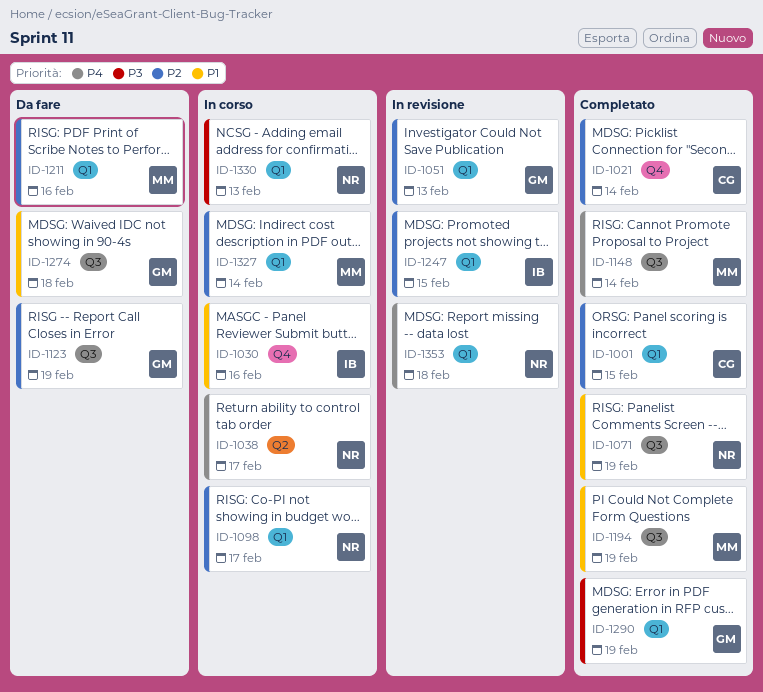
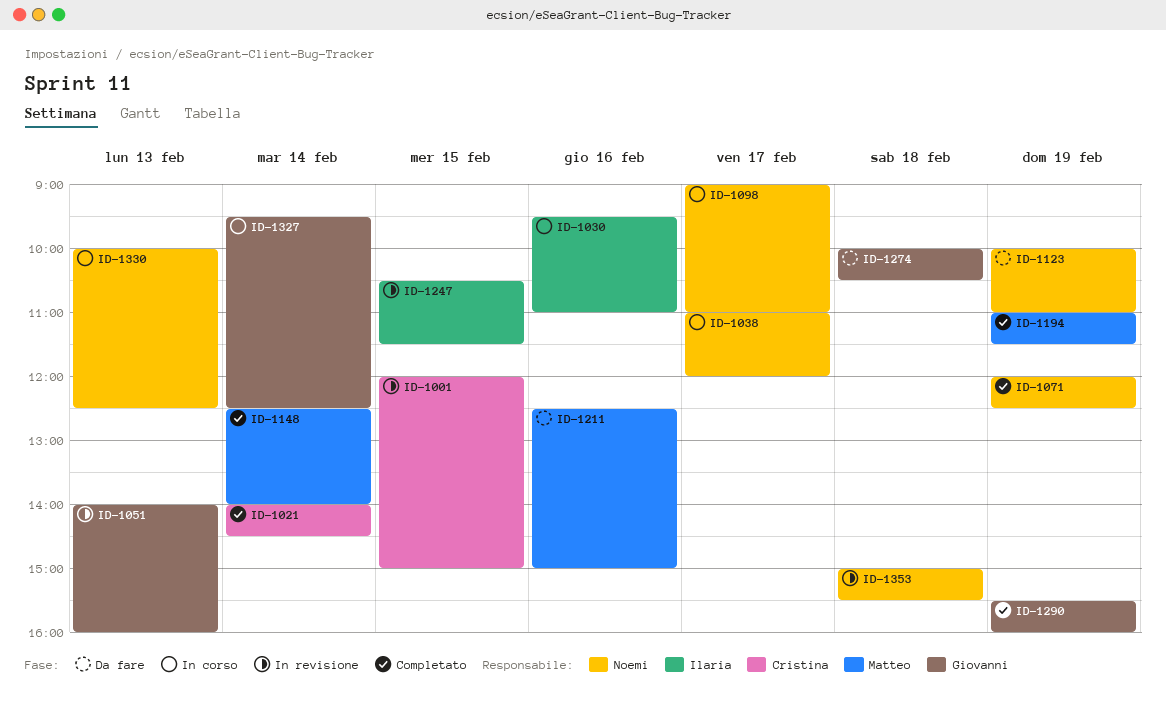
ID-1001, status: Completato -> In revisione
ID-1123, owner: Giovanni -> Noemi
ID-1327, owner: Matteo -> Giovanni

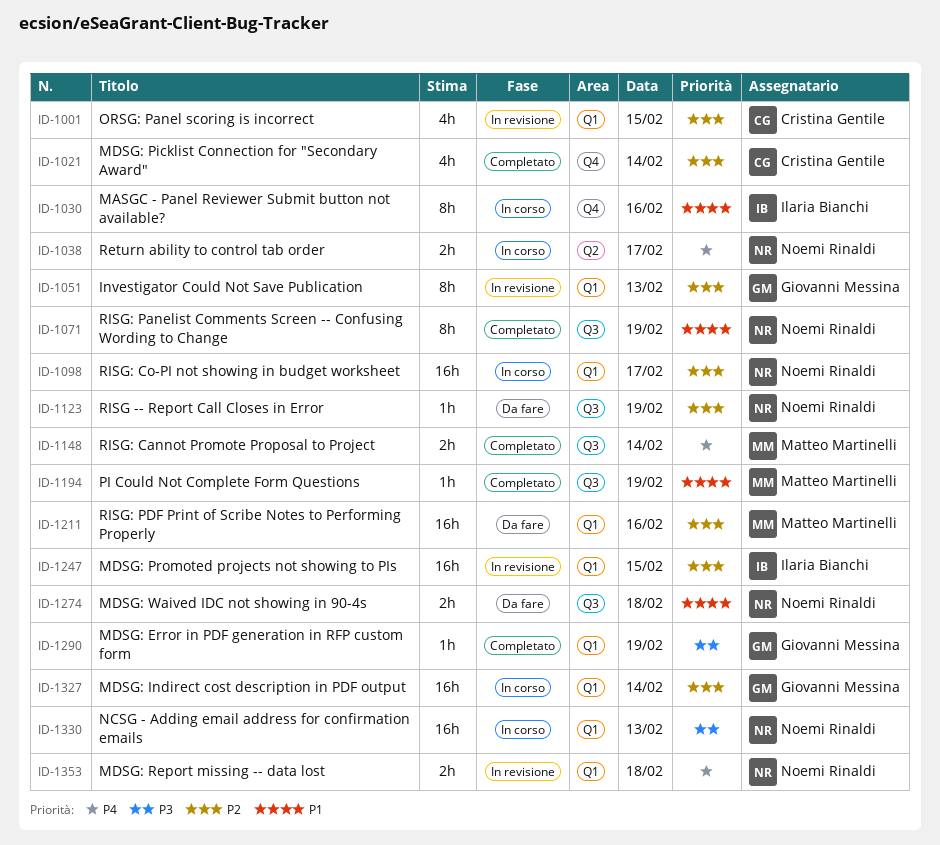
ID-1274, owner: Giovanni Messina -> Noemi Rinaldi

